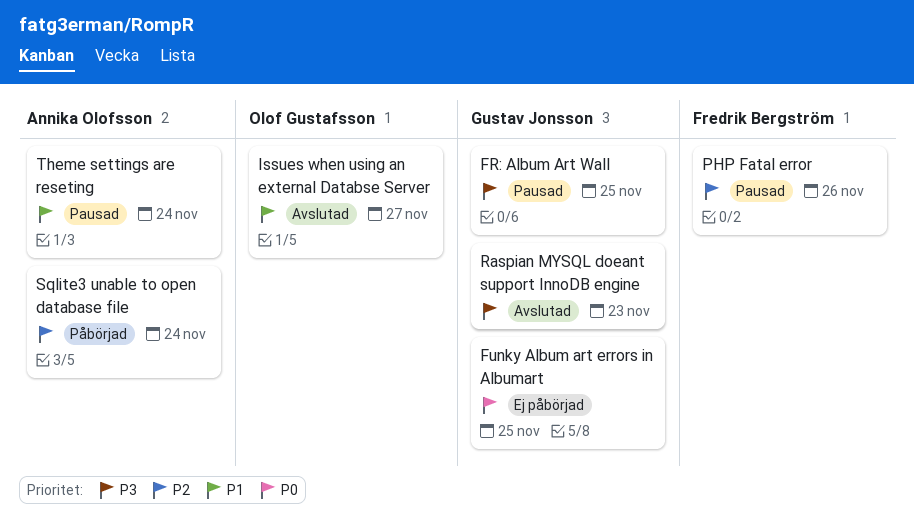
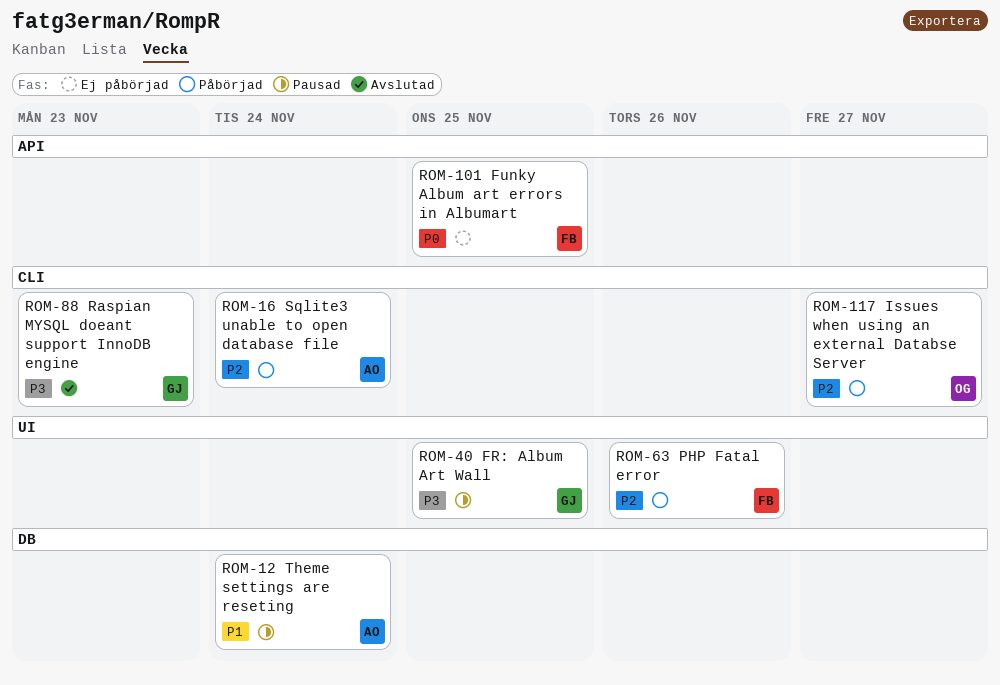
Funky Album art errors in Albumart, owner: Gustav Jonsson -> Fredrik Bergström
Issues when using an external Databse Server, status: Avslutad -> Påbörjad
Issues when using an external Databse Server, priority: P1 -> P2
PHP Fatal error, status: Pausad -> Påbörjad

